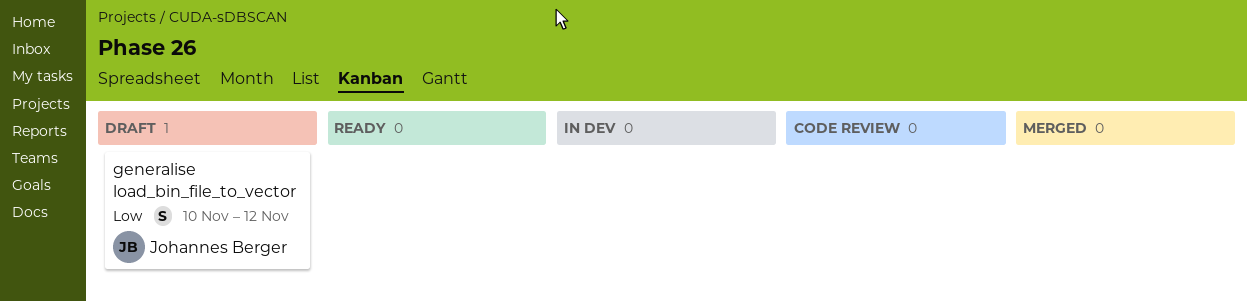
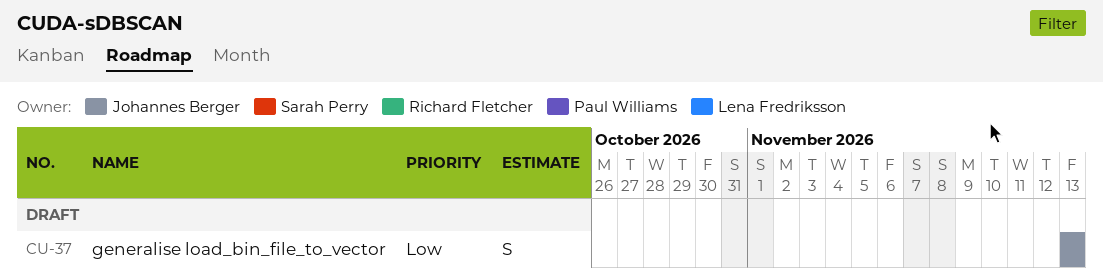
generalise load_bin_file_to_vector, start: Nov 10 -> Nov 13
generalise load_bin_file_to_vector, due: Nov 12 -> Nov 13

